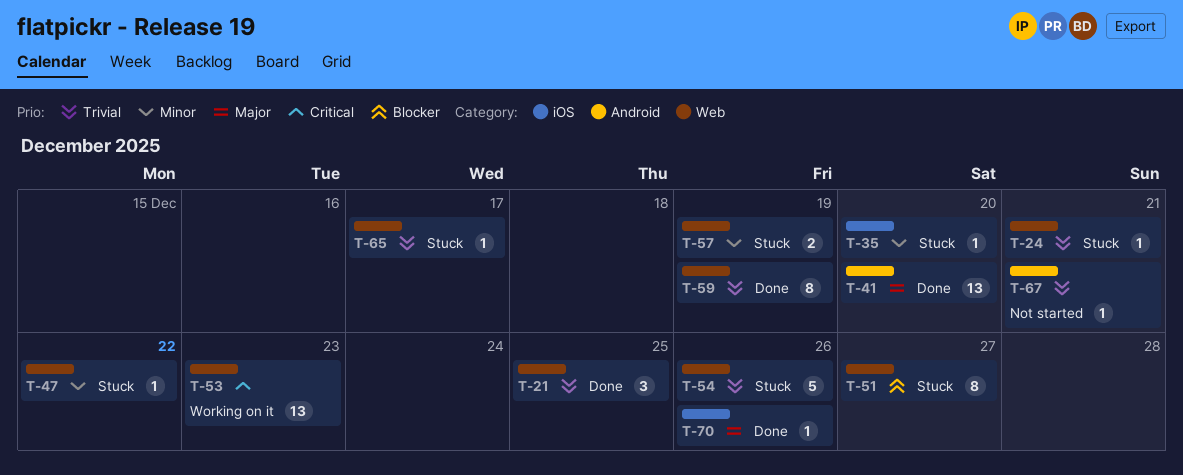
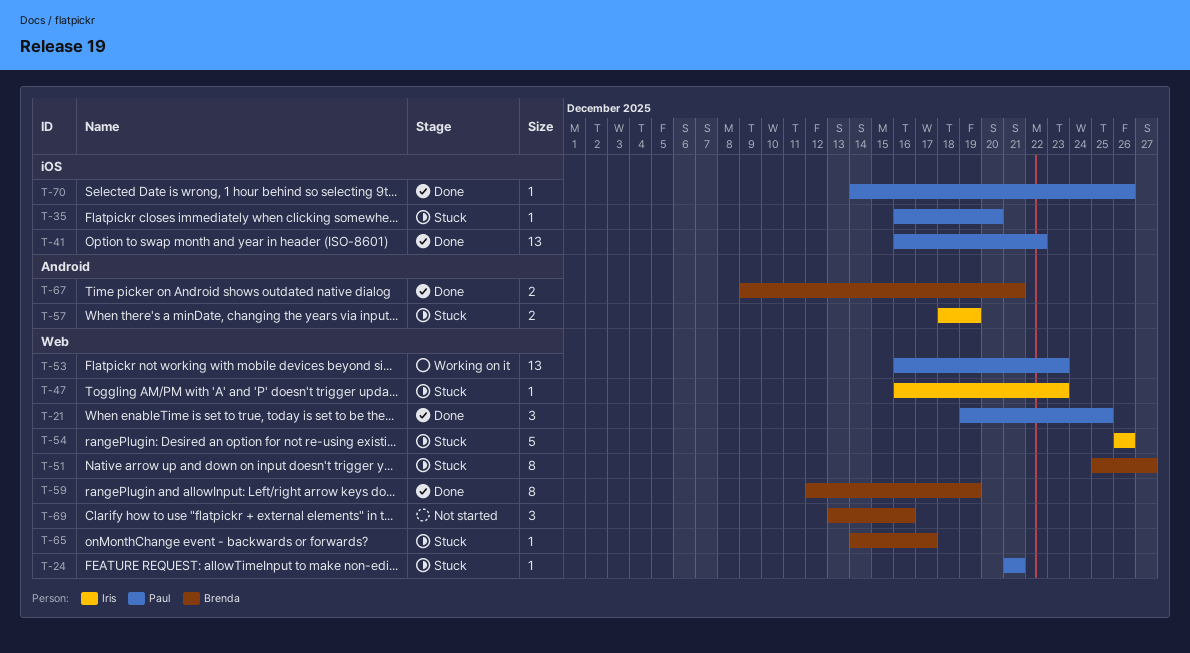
T-41, label: Android -> iOS
T-41, due: Dec 20 -> Dec 22
T-47, due: Dec 22 -> Dec 23
T-57, label: Web -> Android
T-67, status: Not started -> Done
T-67, estimate: 1 -> 2
T-69: none -> present

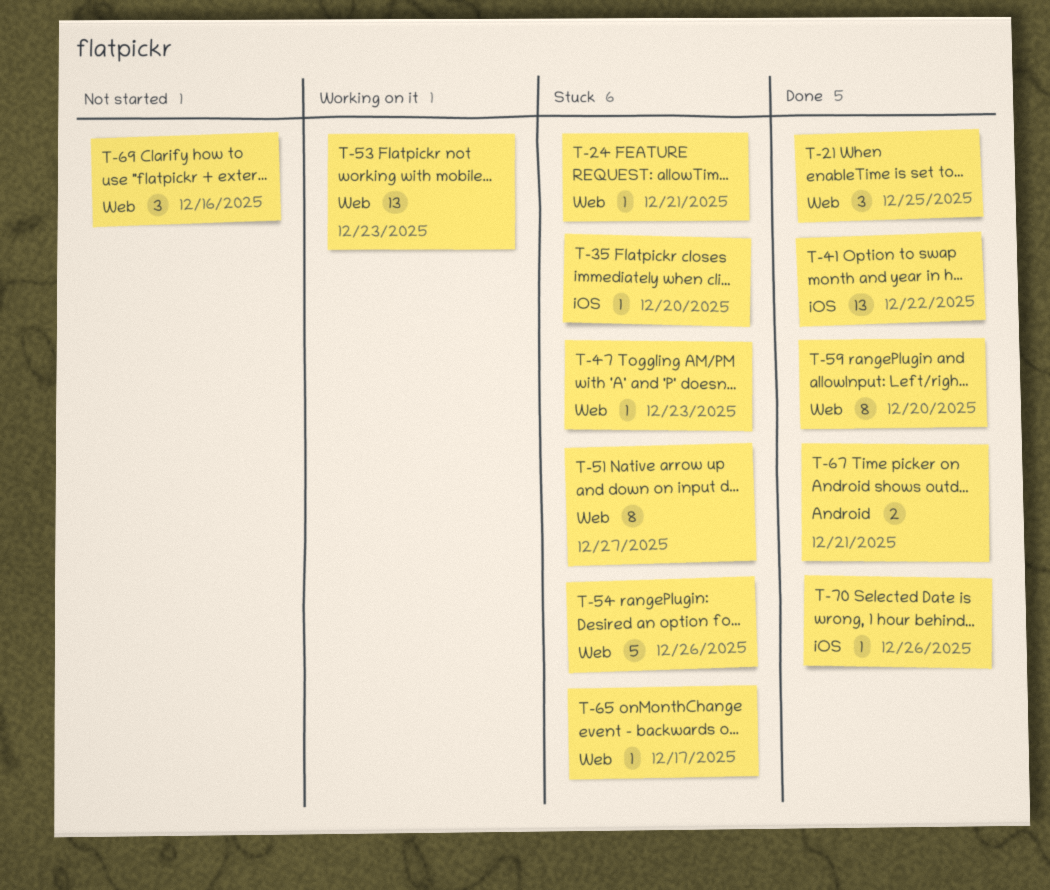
T-57: present -> none
T-59, due: Dec 19 -> Dec 20

